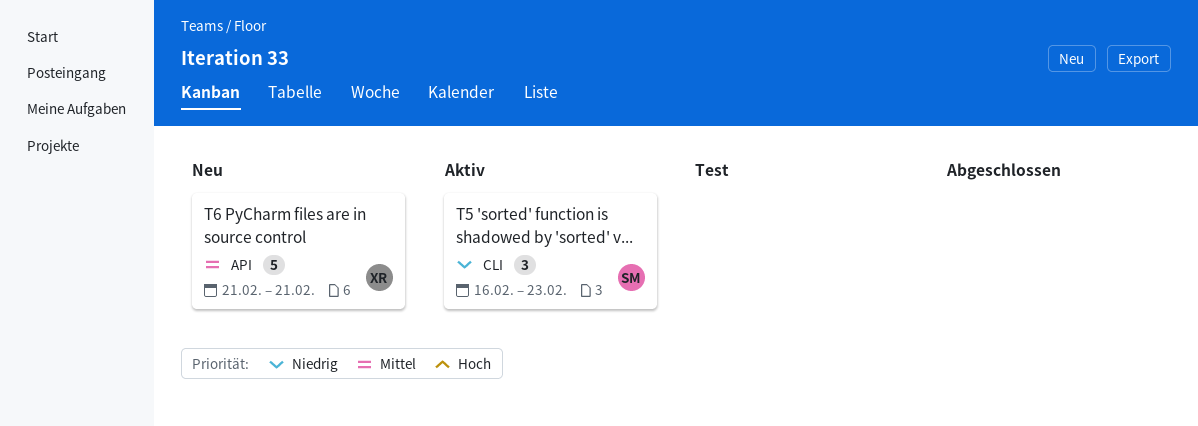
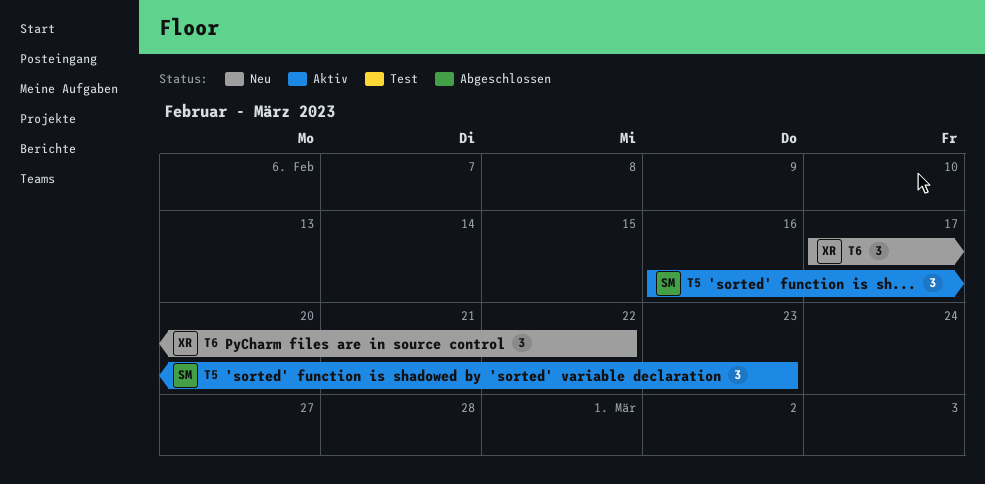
T6, estimate: 5 -> 3
T6, start: Feb 21 -> Feb 17
T6, due: Feb 21 -> Feb 22

